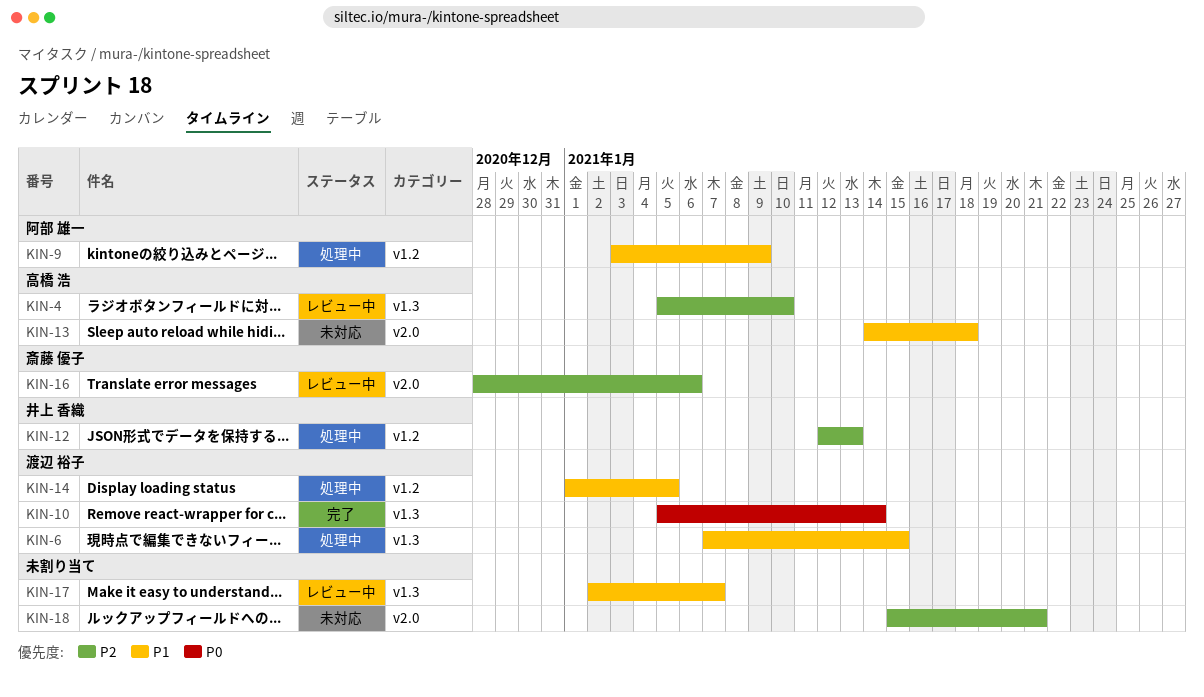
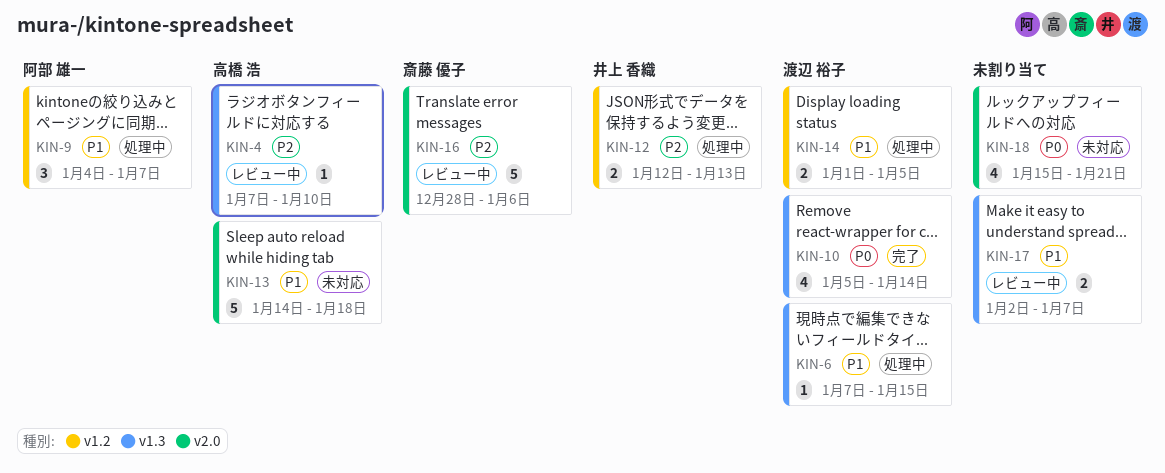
KIN-4, start: Jan 5 -> Jan 7
KIN-9, start: Jan 3 -> Jan 4
KIN-9, due: Jan 9 -> Jan 7
KIN-18, priority: P2 -> P0

